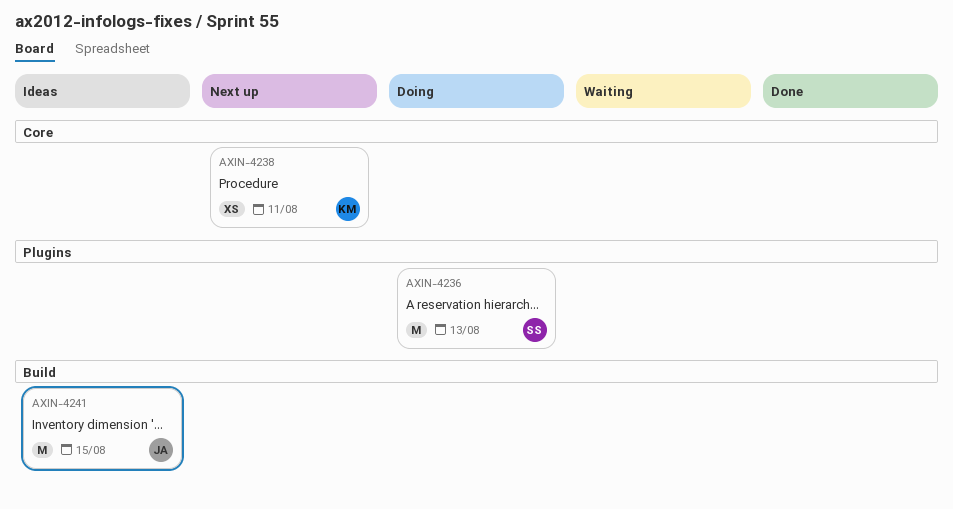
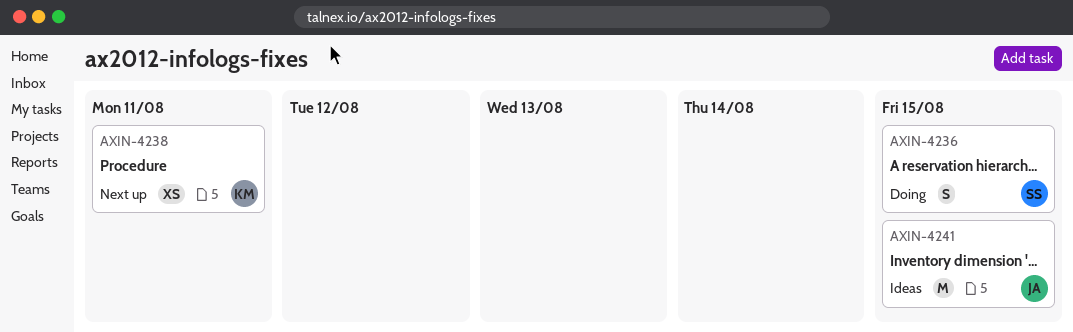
AXIN-4236, estimate: M -> S
AXIN-4236, due: Aug 13 -> Aug 15

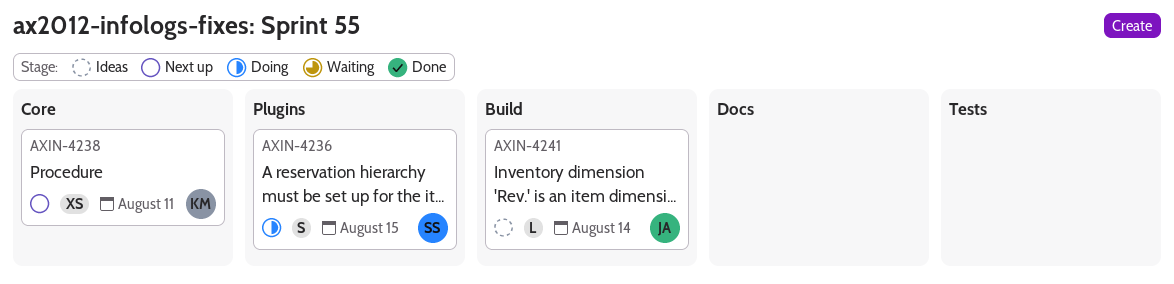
AXIN-4241, estimate: M -> L
AXIN-4241, due: Aug 15 -> Aug 14

